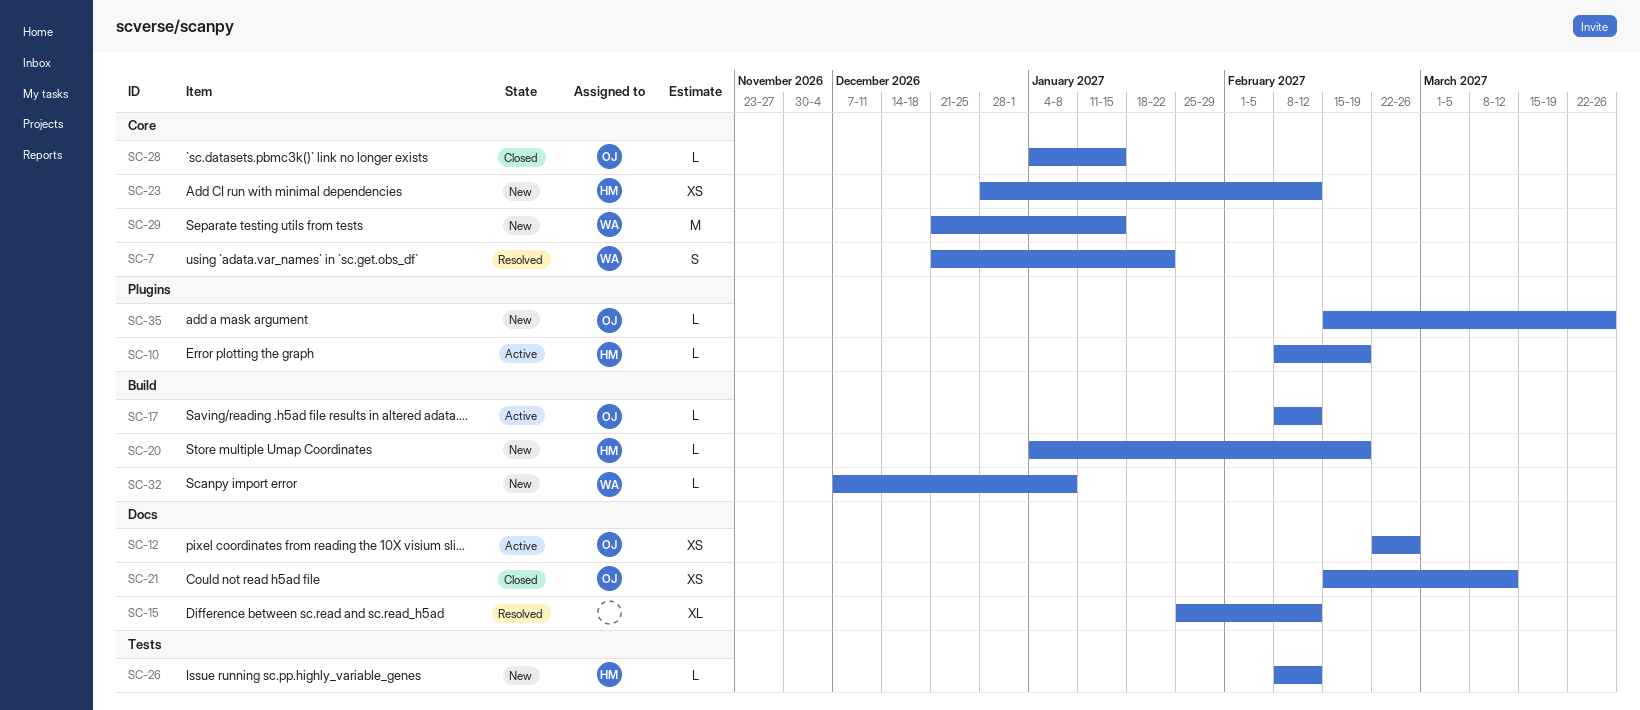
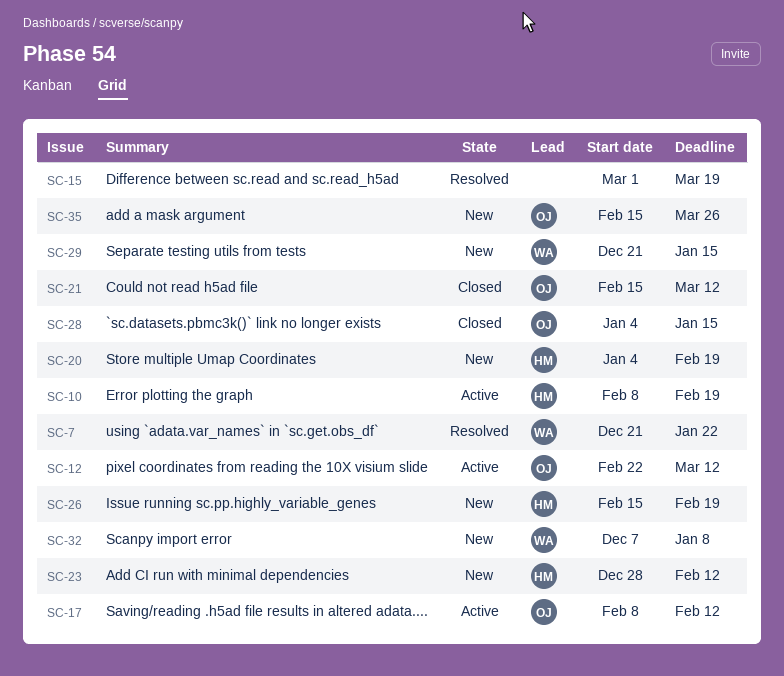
SC-12, due: Feb 26 -> Mar 12
SC-15, start: Jan 25 -> Mar 1
SC-15, due: Feb 12 -> Mar 19
SC-26, start: Feb 8 -> Feb 15
SC-26, due: Feb 12 -> Feb 19

